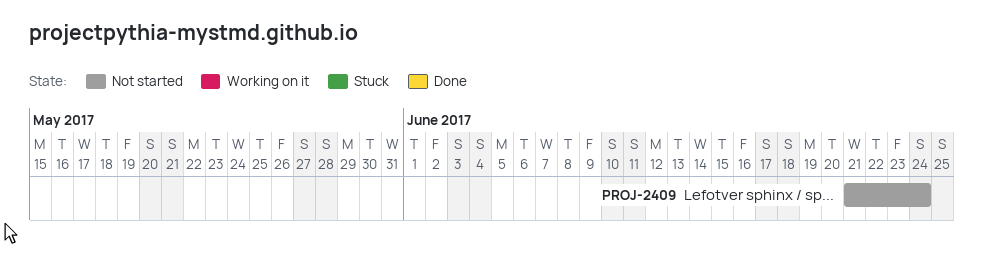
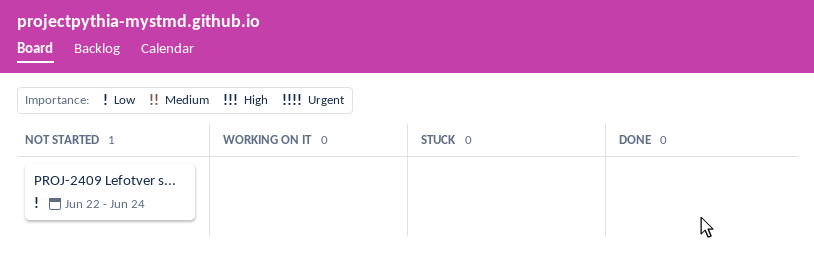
PROJ-2409, start: Jun 21 -> Jun 22

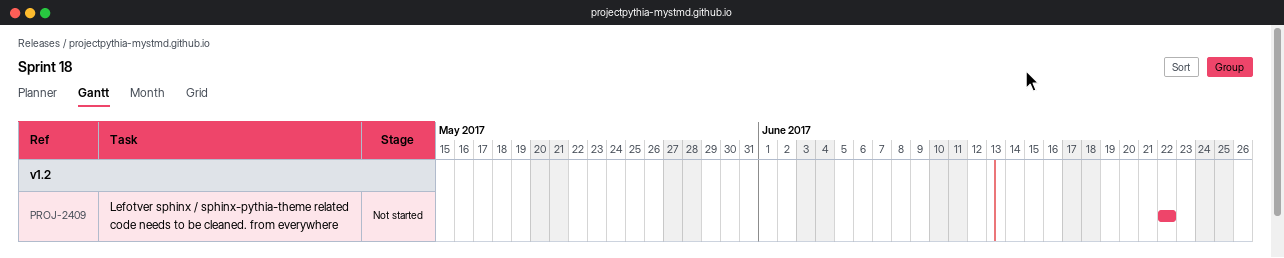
PROJ-2409, due: Jun 24 -> Jun 22

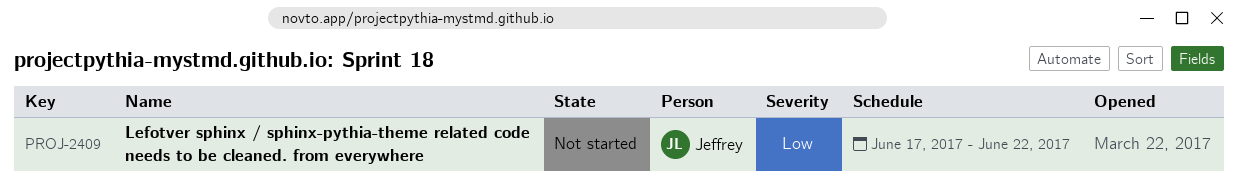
PROJ-2409, start: Jun 22 -> Jun 17

